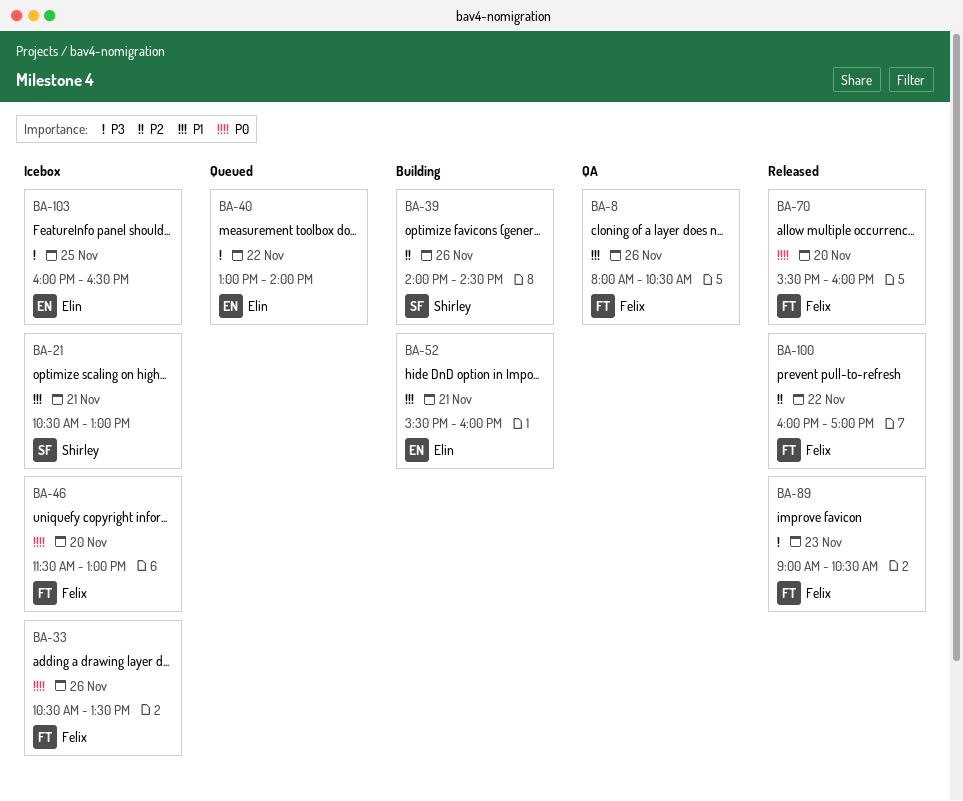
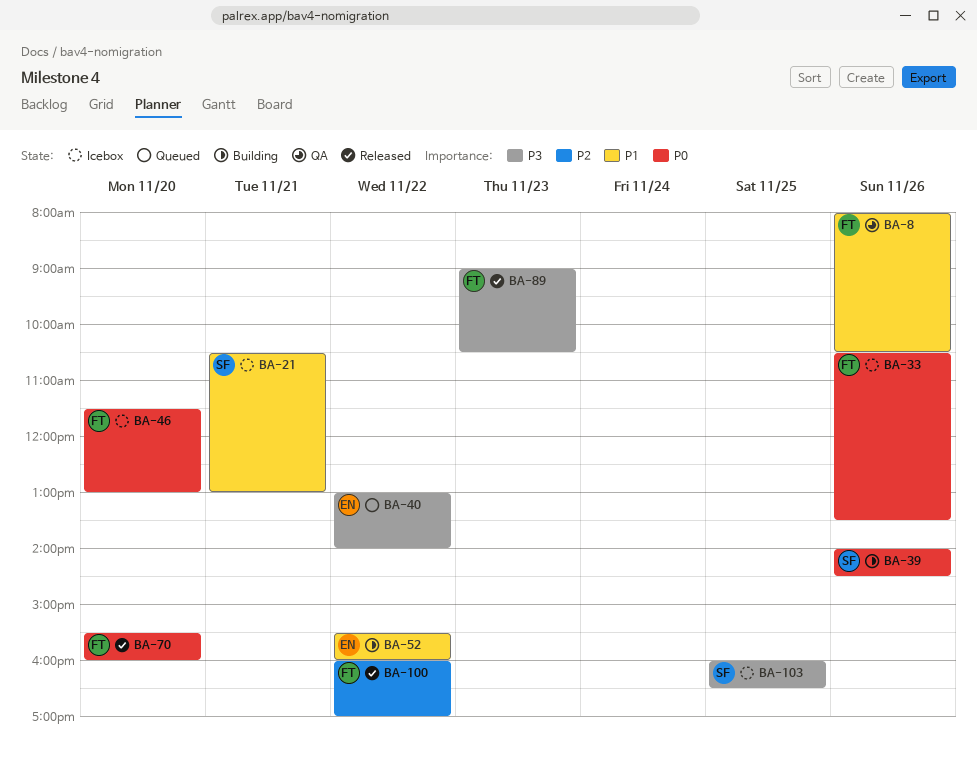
BA-39, priority: P2 -> P0
BA-52, day: Nov 21 -> Nov 22
BA-103, owner: Elin -> Shirley

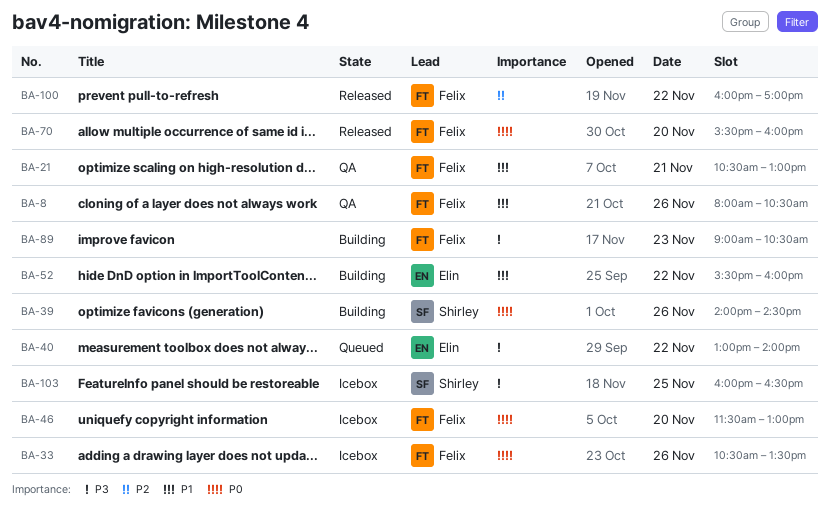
BA-21, status: Icebox -> QA
BA-21, owner: Shirley -> Felix
BA-89, status: Released -> Building

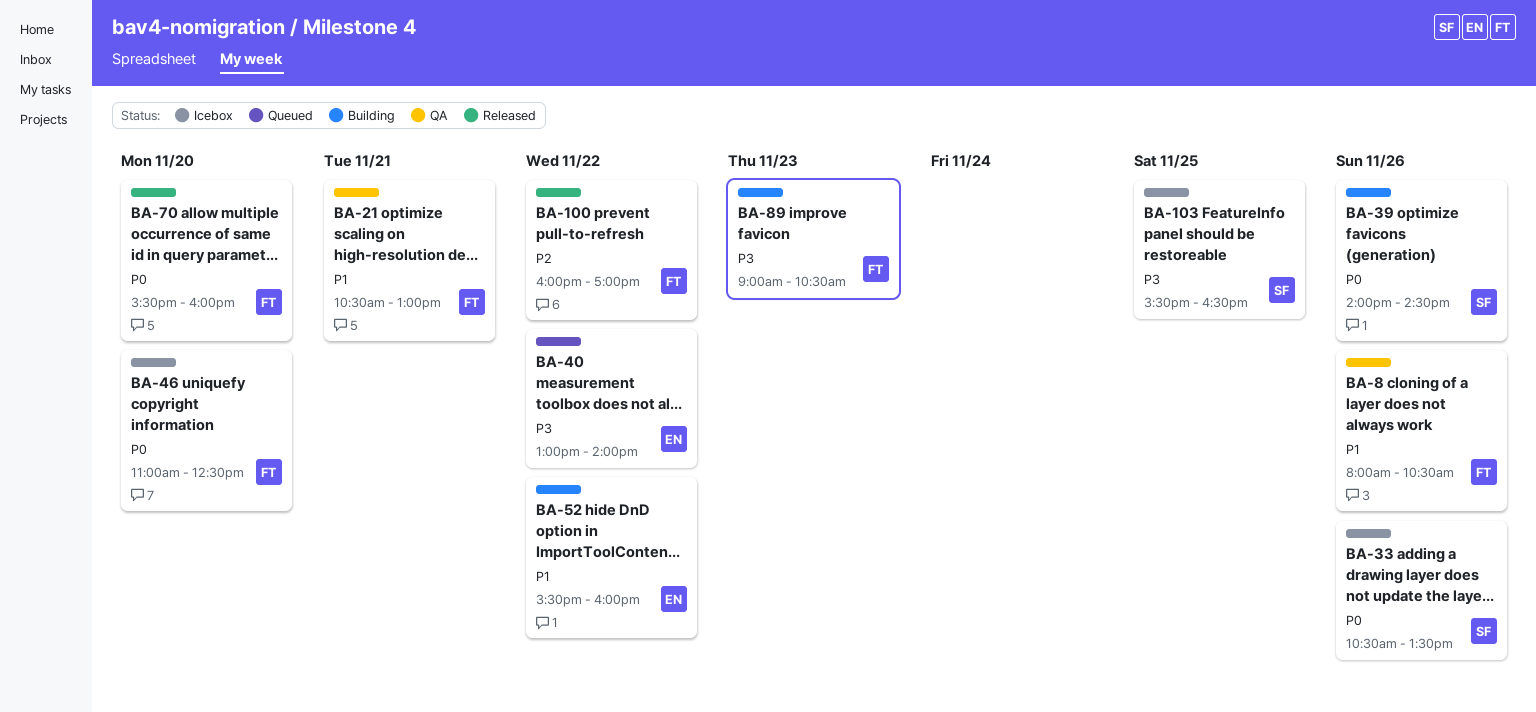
BA-33, owner: Felix -> Shirley
BA-46, begins: 11:30 -> 11:00
BA-46, ends: 13:00 -> 12:30
BA-103, begins: 16:00 -> 15:30

